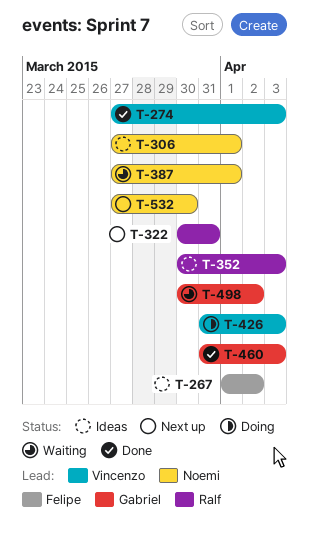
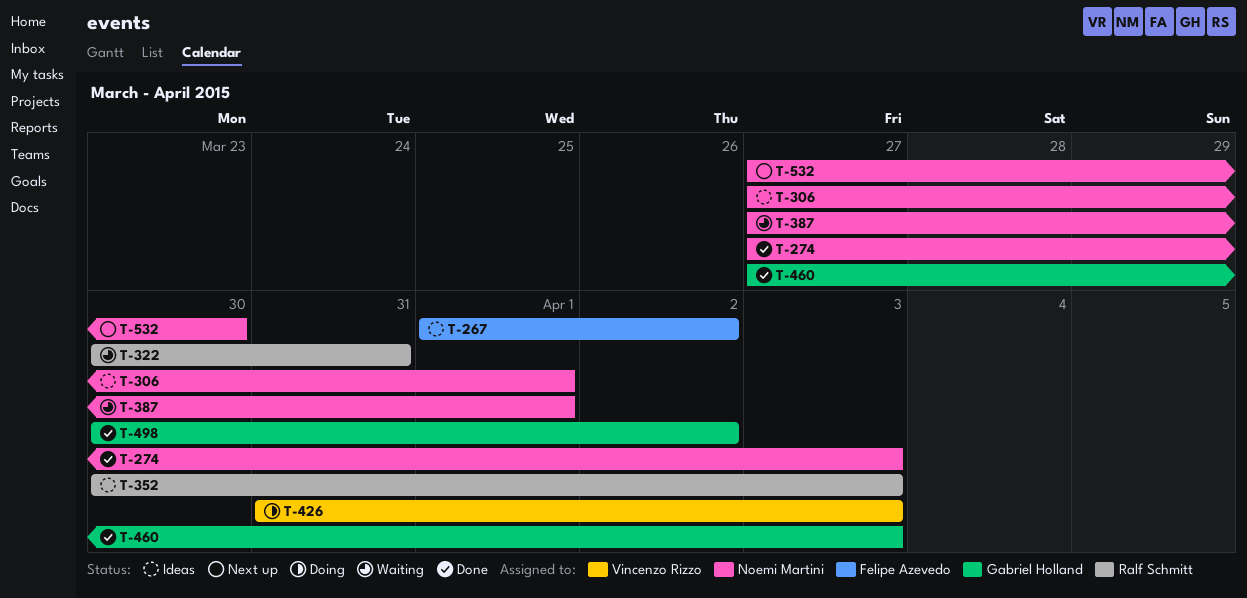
T-274, owner: Vincenzo Rizzo -> Noemi Martini
T-322, status: Next up -> Waiting
T-460, start: Mar 31 -> Mar 27
T-498, status: Waiting -> Done

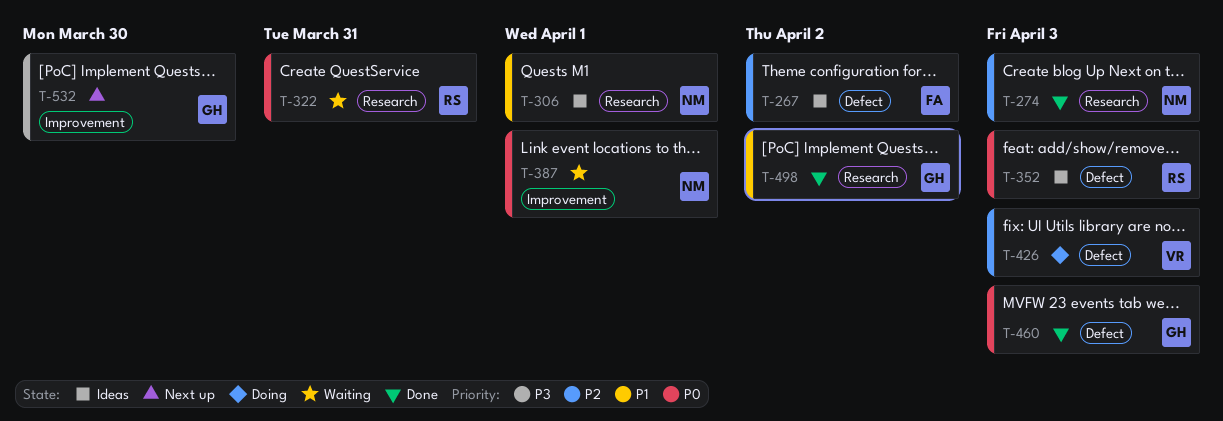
T-532, owner: Noemi Martini -> Gabriel Holland

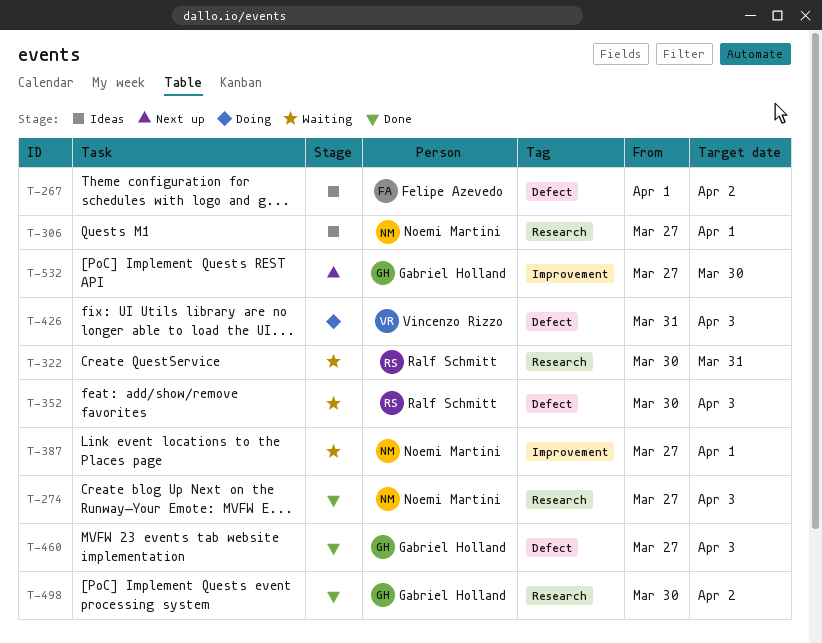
T-352, status: Ideas -> Waiting

